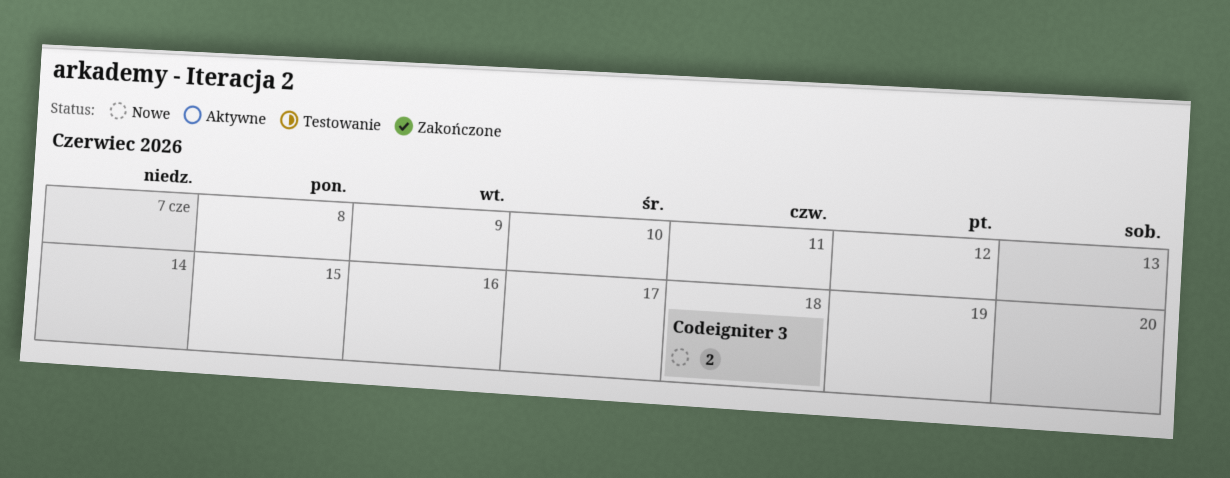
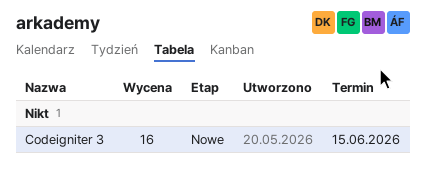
Codeigniter 3, estimate: 2 -> 16
Codeigniter 3, due: Jun 18 -> Jun 15

